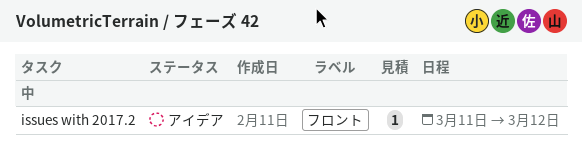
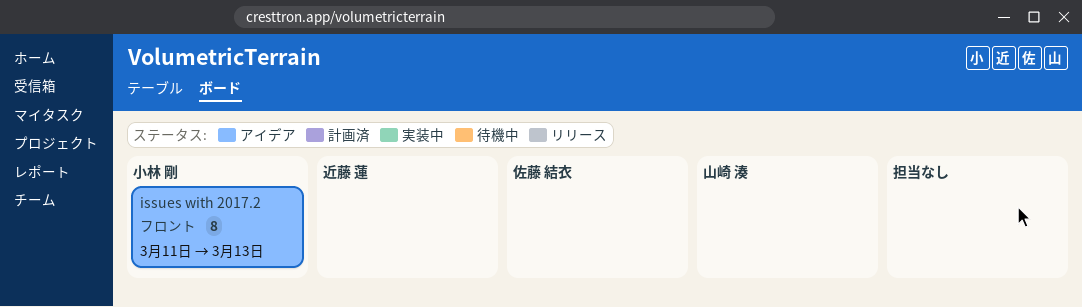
issues with 2017.2, estimate: 1 -> 8
issues with 2017.2, due: Mar 12 -> Mar 13

